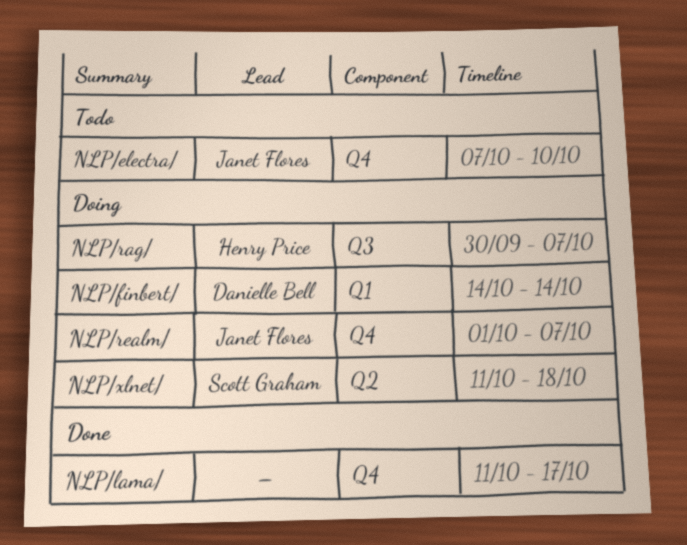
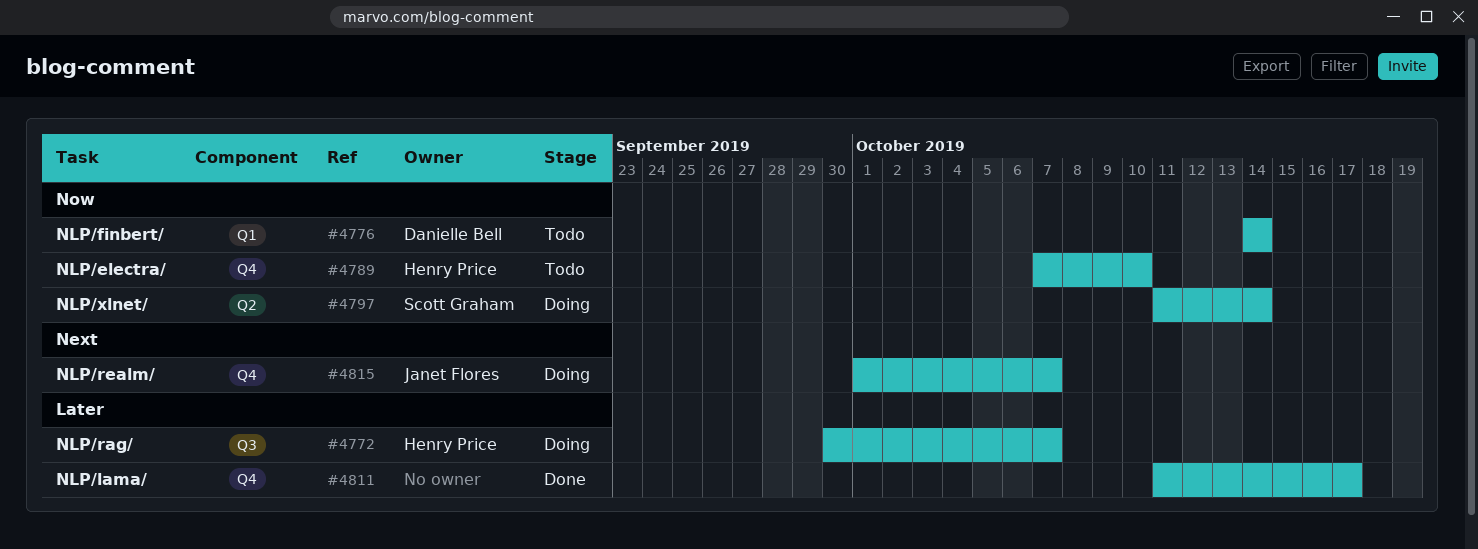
NLP/electra/, owner: Janet Flores -> Henry Price
NLP/finbert/, status: Doing -> Todo
NLP/xlnet/, due: Oct 18 -> Oct 14

